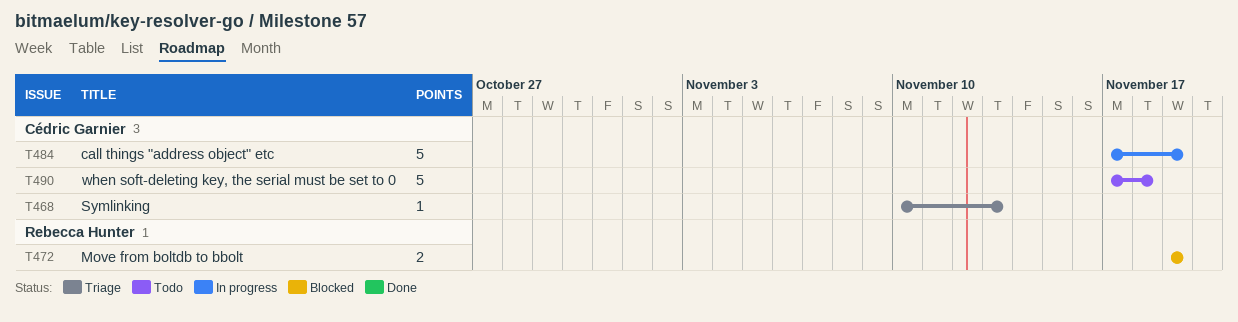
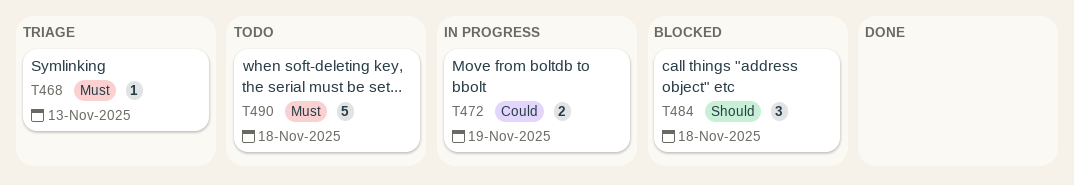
T472, status: Blocked -> In progress
T484, status: In progress -> Blocked
T484, estimate: 5 -> 3
T484, due: Nov 19 -> Nov 18

